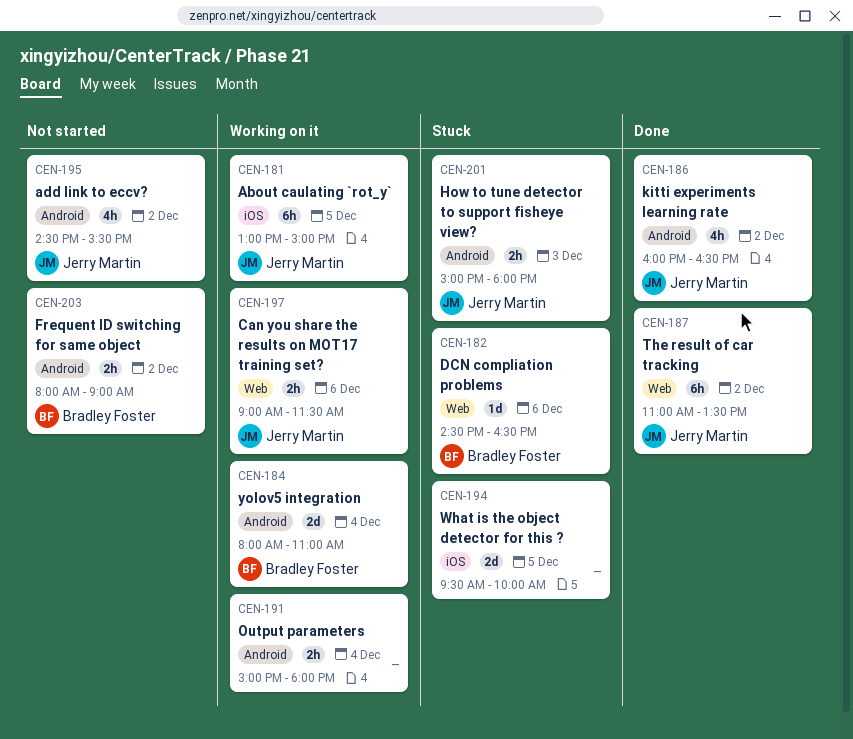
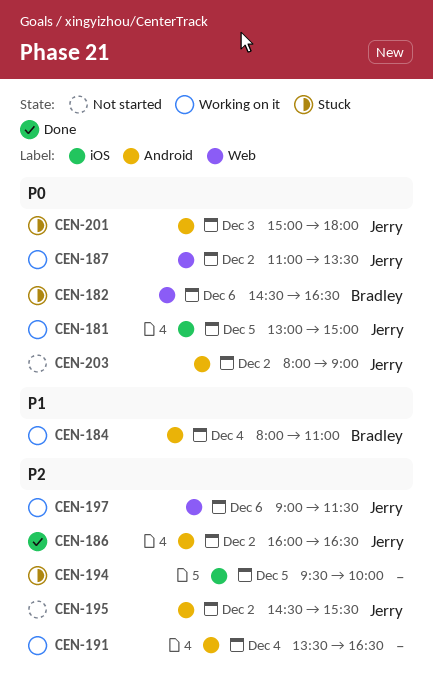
CEN-187, status: Done -> Working on it
CEN-191, begins: 15:00 -> 13:30
CEN-191, ends: 18:00 -> 16:30
CEN-203, owner: Bradley Foster -> Jerry Martin

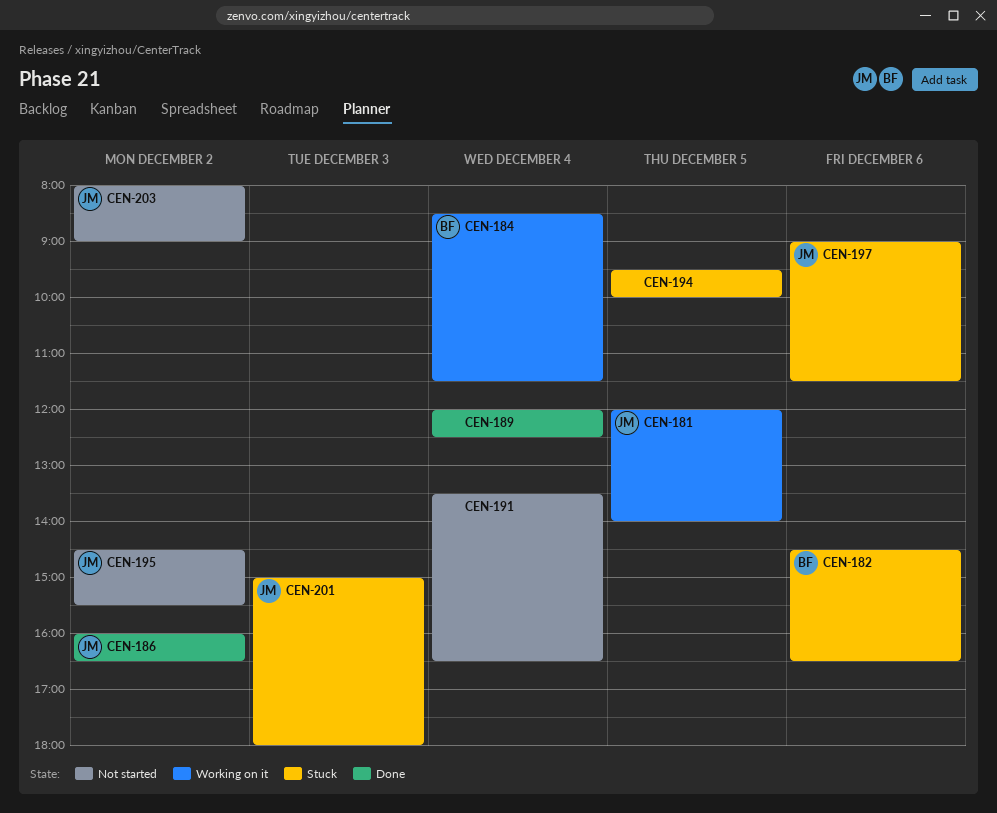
CEN-181, begins: 13:00 -> 12:00
CEN-181, ends: 15:00 -> 14:00
CEN-184, begins: 08:00 -> 08:30
CEN-184, ends: 11:00 -> 11:30
CEN-187: present -> none
CEN-189: none -> present
CEN-191, status: Working on it -> Not started
CEN-197, status: Working on it -> Stuck

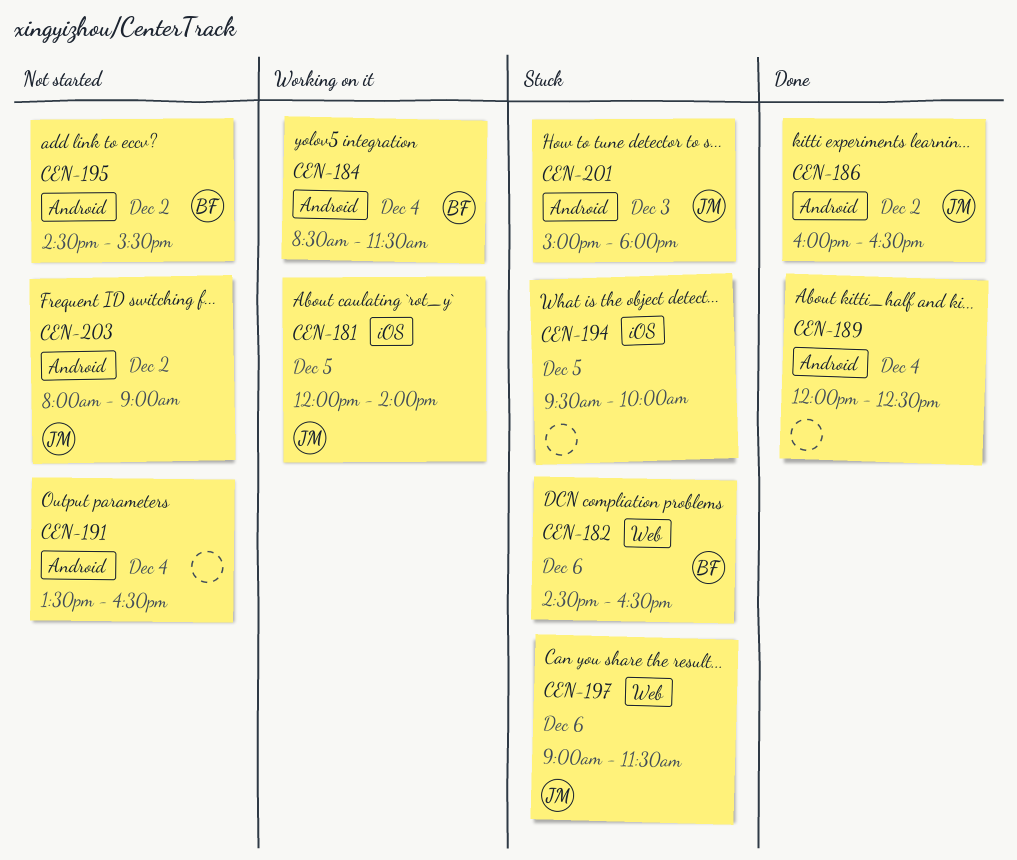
CEN-195, owner: JM -> BF

